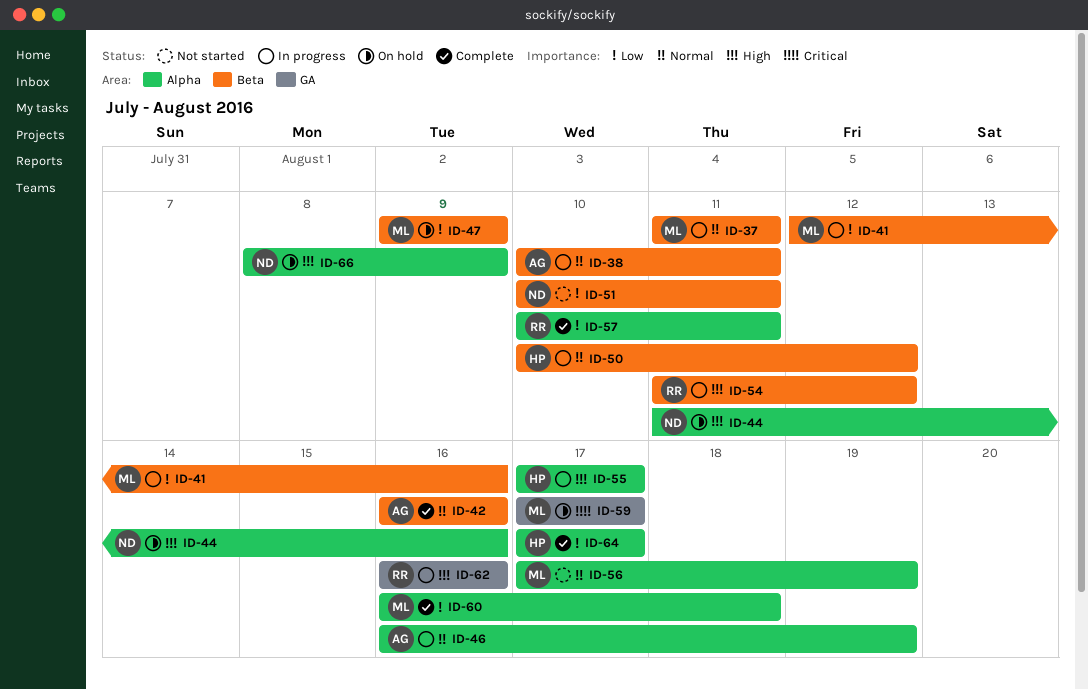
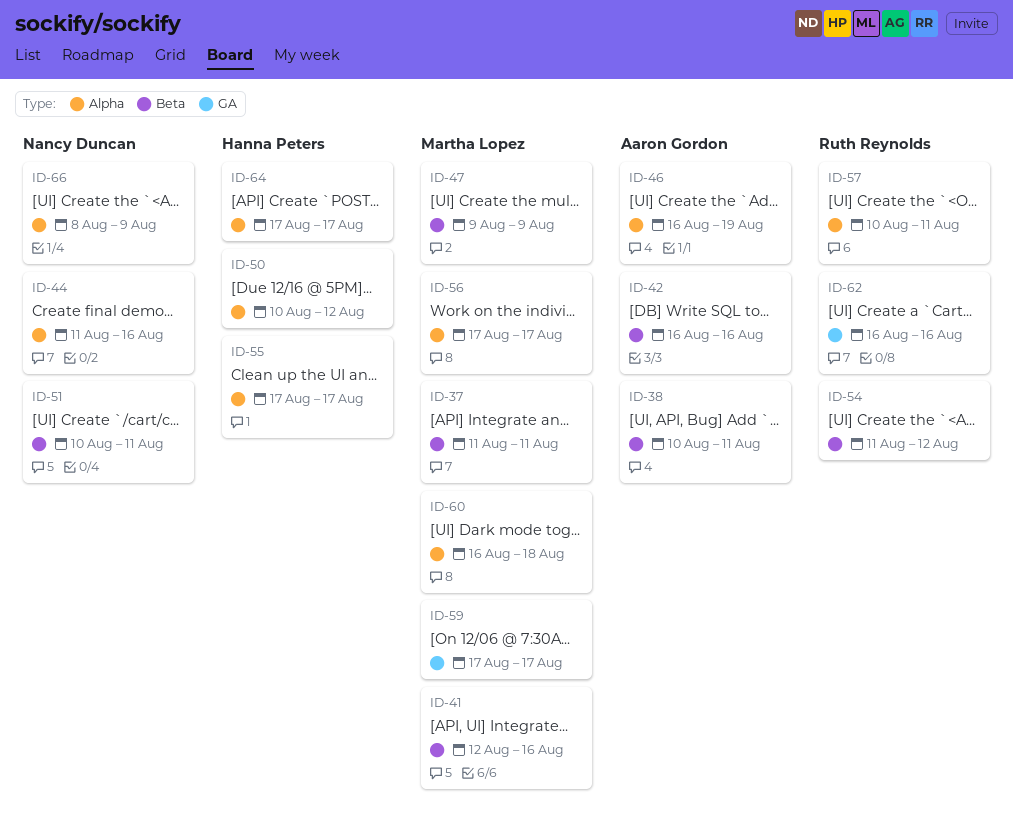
ID-50, label: Beta -> Alpha
ID-56, due: Aug 19 -> Aug 17

